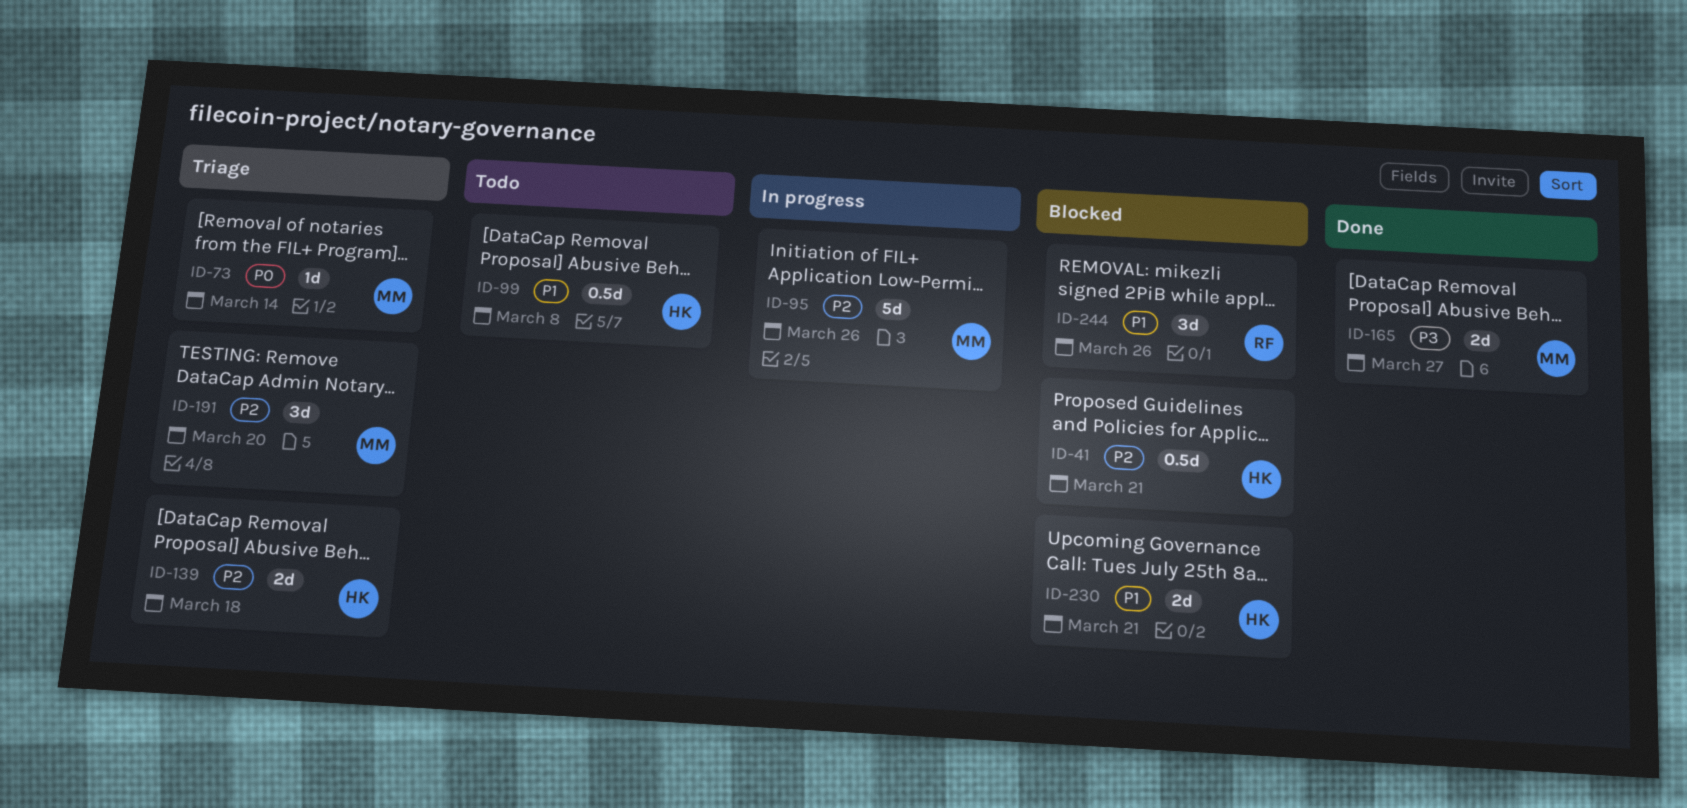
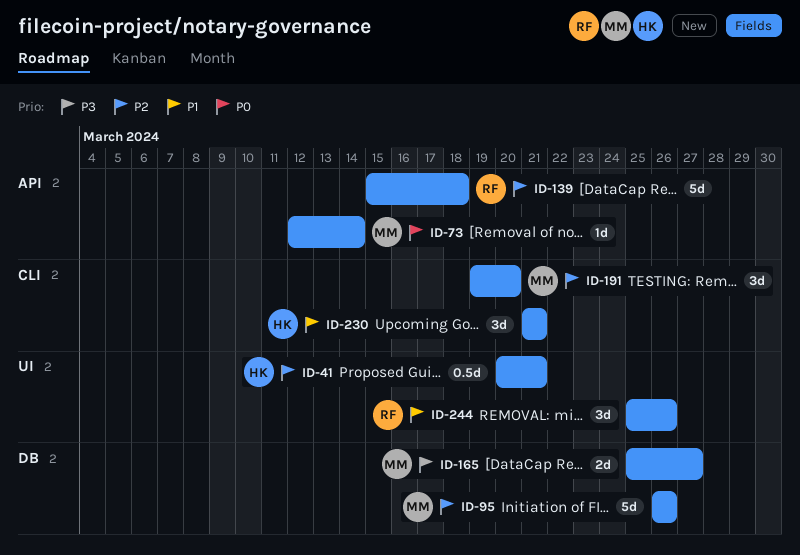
ID-99: present -> none
ID-139, owner: HK -> RF
ID-139, estimate: 2d -> 5d
ID-230, estimate: 2d -> 3d

